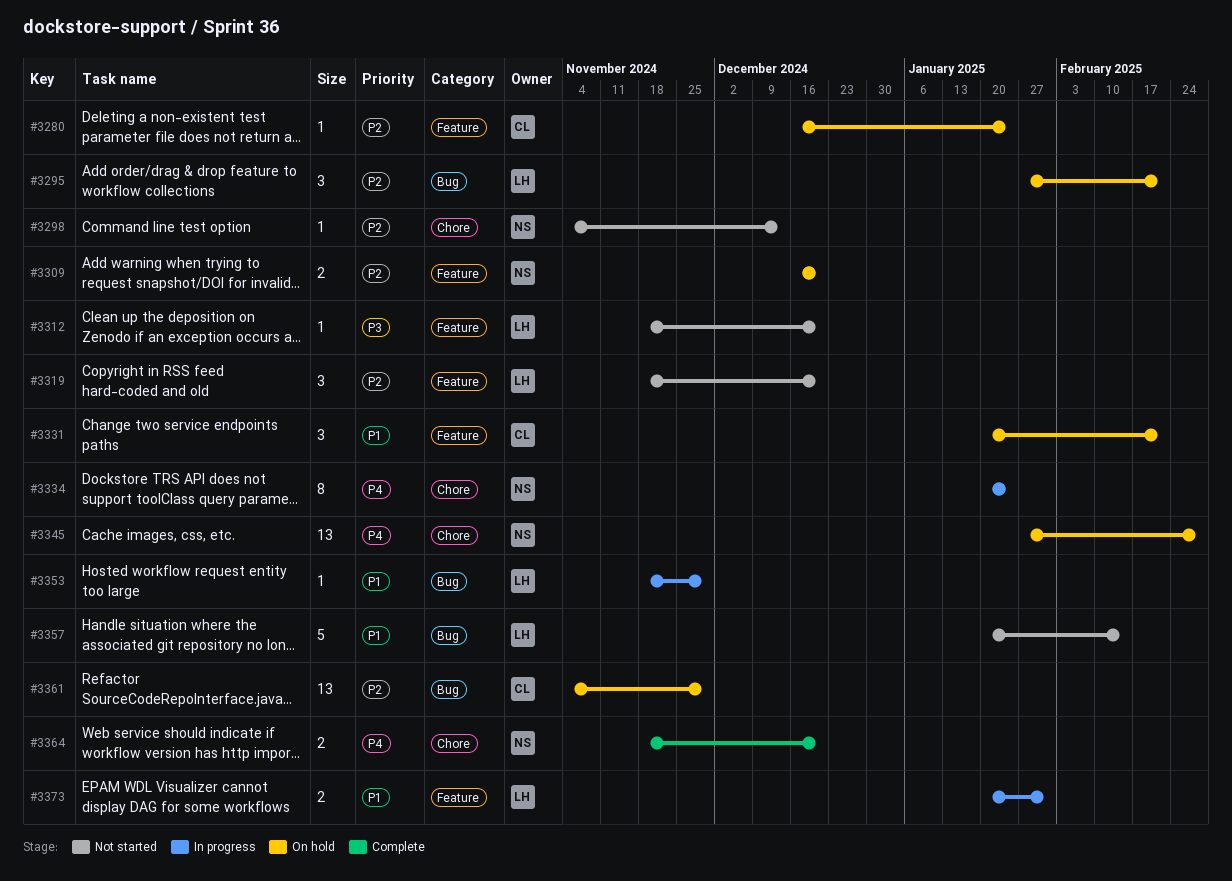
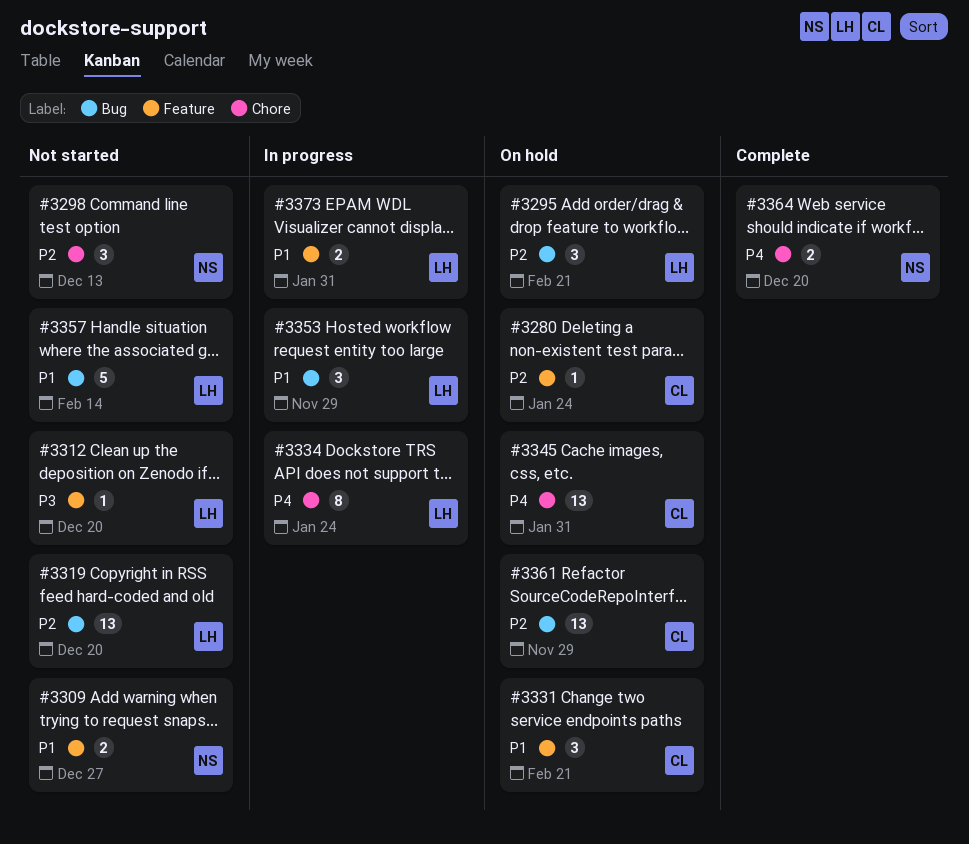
#3298, estimate: 1 -> 3
#3309, status: On hold -> Not started
#3309, priority: P2 -> P1
#3309, due: Dec 20 -> Dec 27
#3319, label: Feature -> Bug
#3319, estimate: 3 -> 13
#3334, owner: NS -> LH
#3345, owner: NS -> CL
#3345, due: Feb 28 -> Jan 31
#3353, estimate: 1 -> 3

